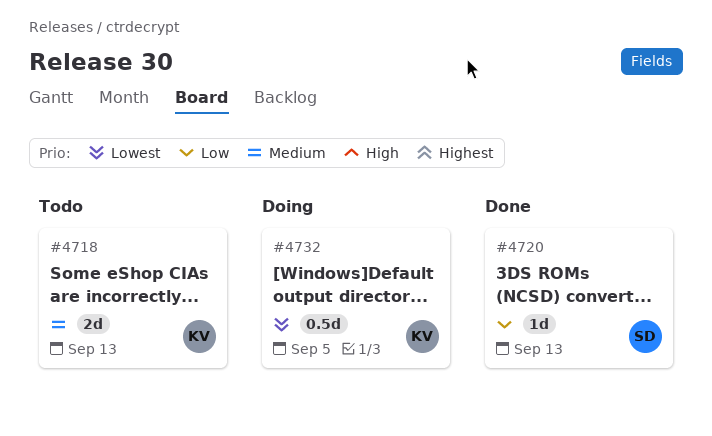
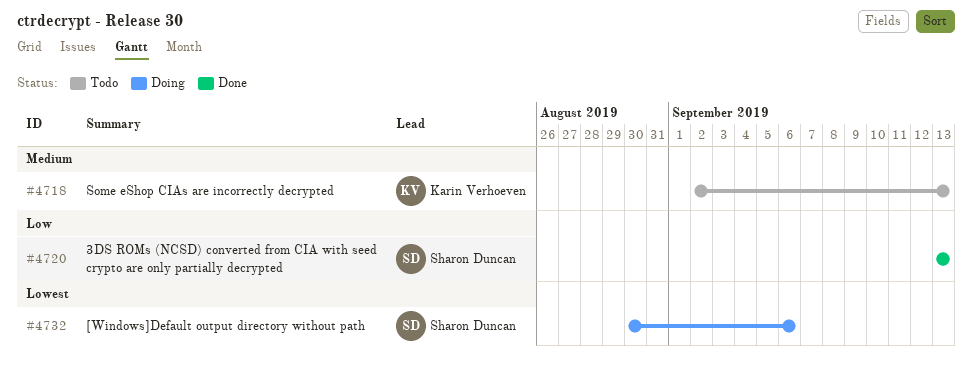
#4732, owner: Karin Verhoeven -> Sharon Duncan
#4732, due: Sep 5 -> Sep 6

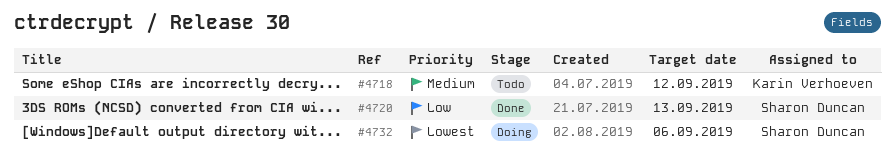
#4718, due: Sep 13 -> Sep 12

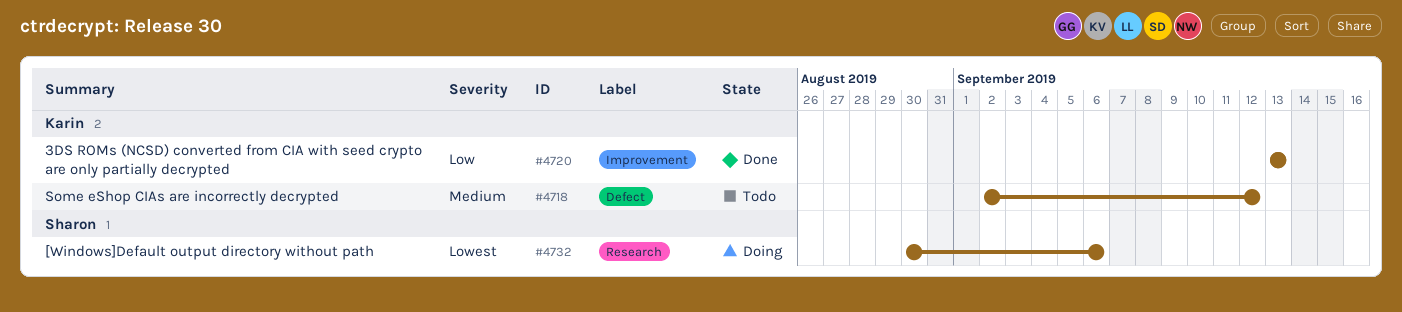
#4720, owner: Sharon Duncan -> Karin Verhoeven

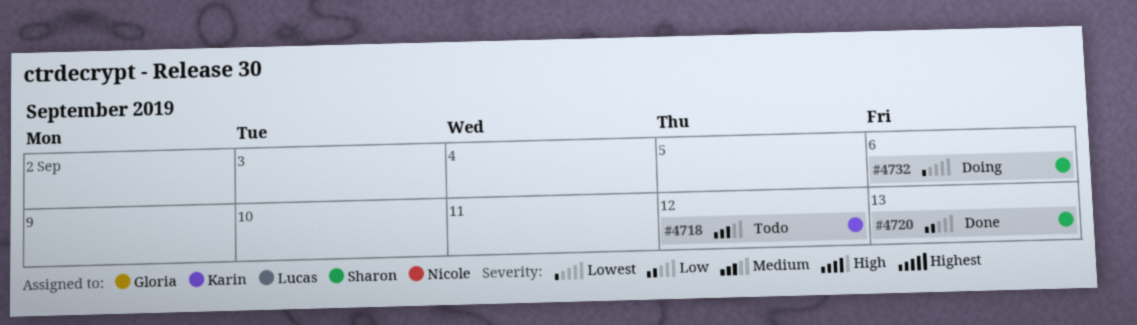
#4720, owner: Karin -> Sharon

